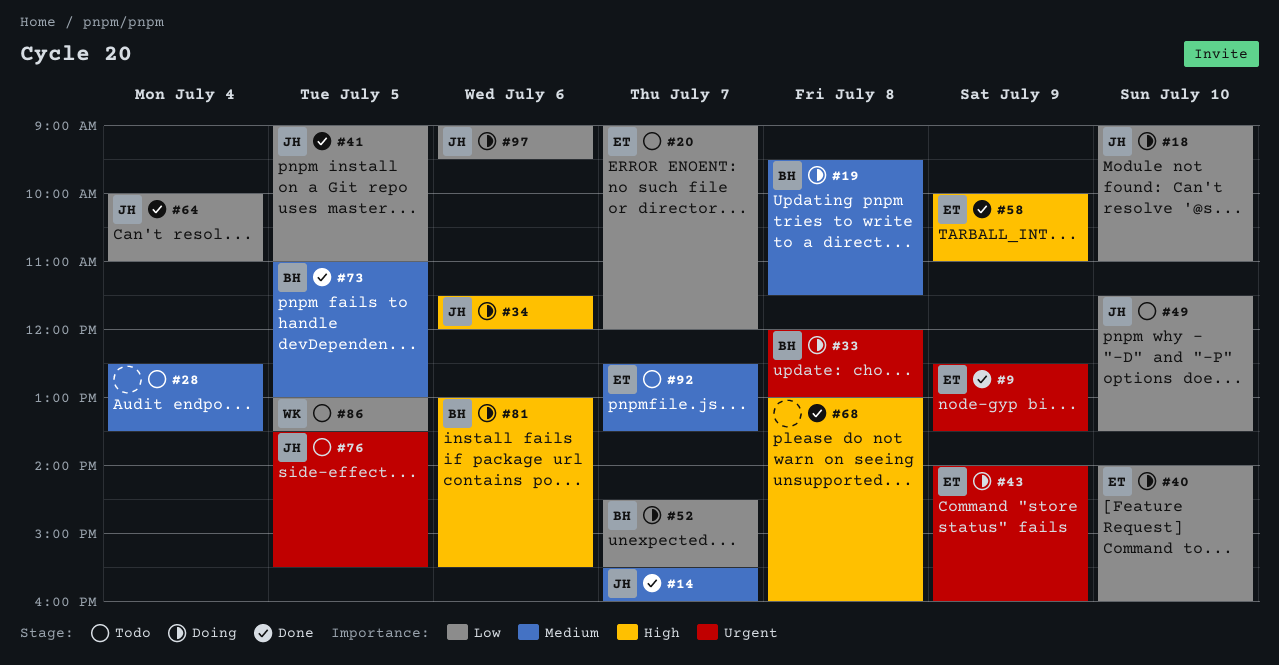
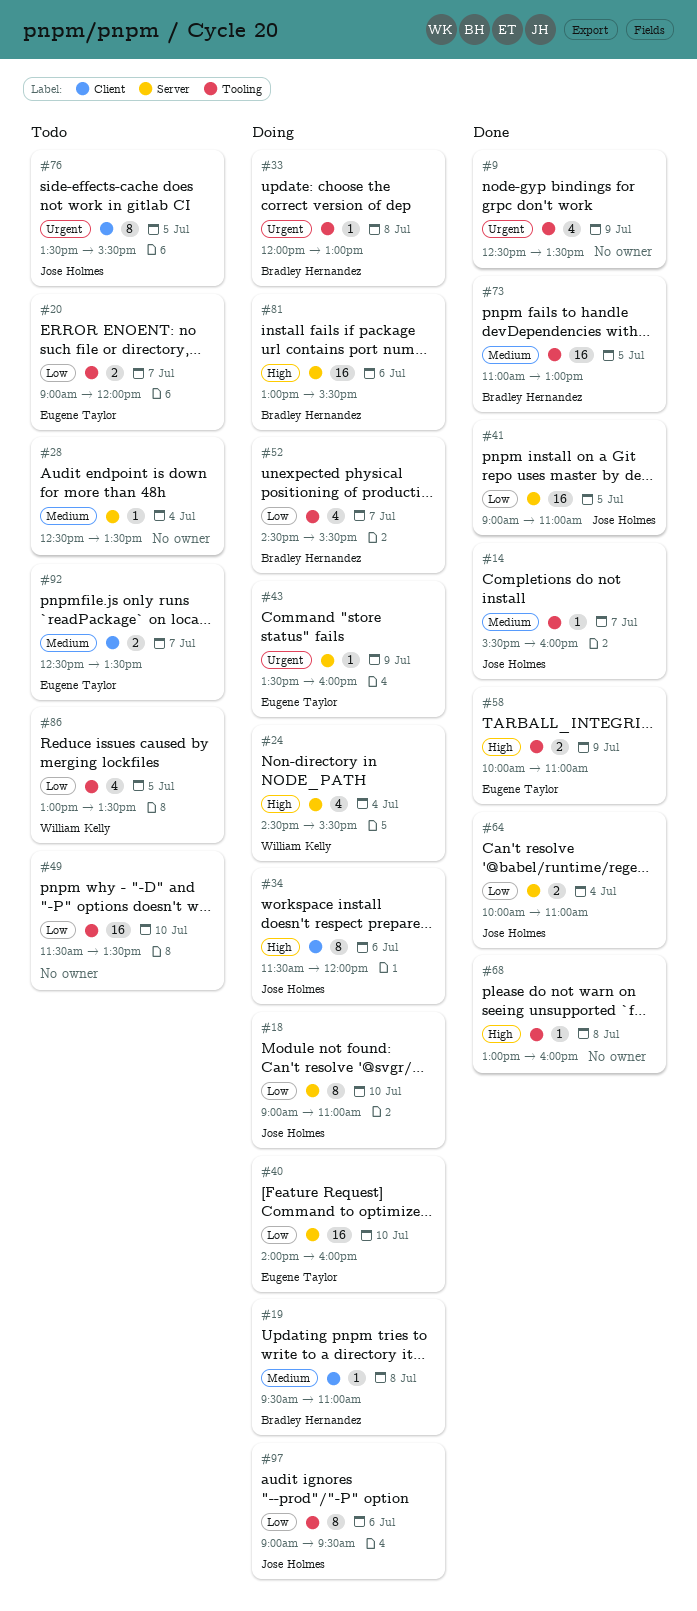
#9, owner: Eugene Taylor -> none
#19, ends: 11:30 -> 11:00
#24: none -> present
#43, begins: 14:00 -> 13:30
#49, owner: Jose Holmes -> none

